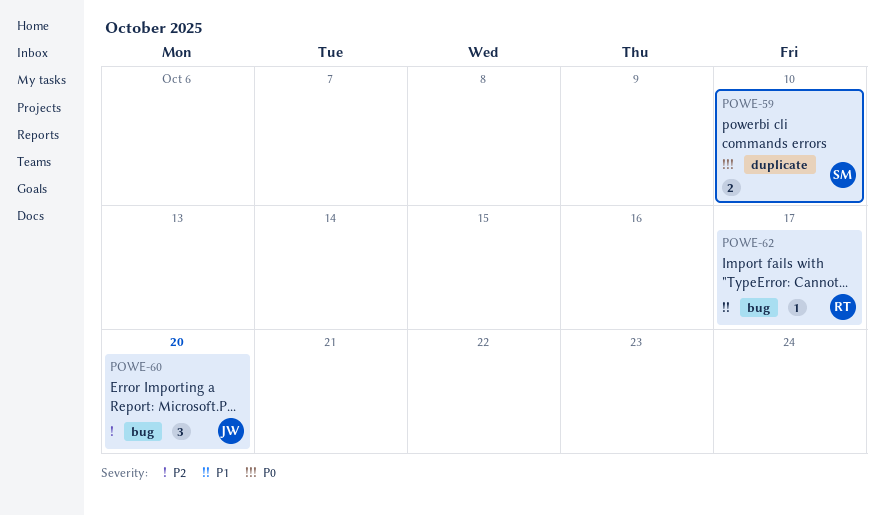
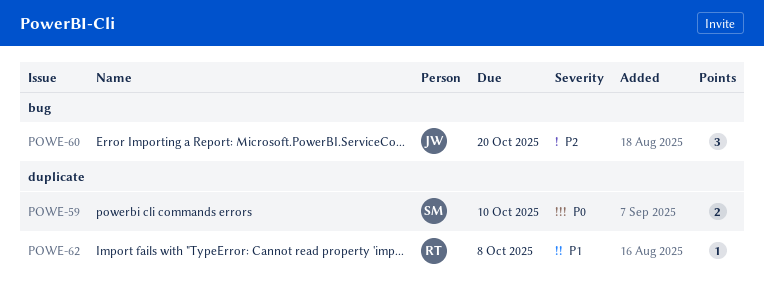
POWE-62, label: bug -> duplicate
POWE-62, due: Oct 17 -> Oct 8

